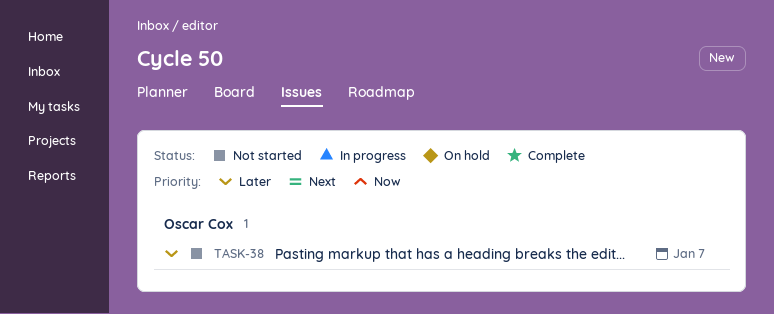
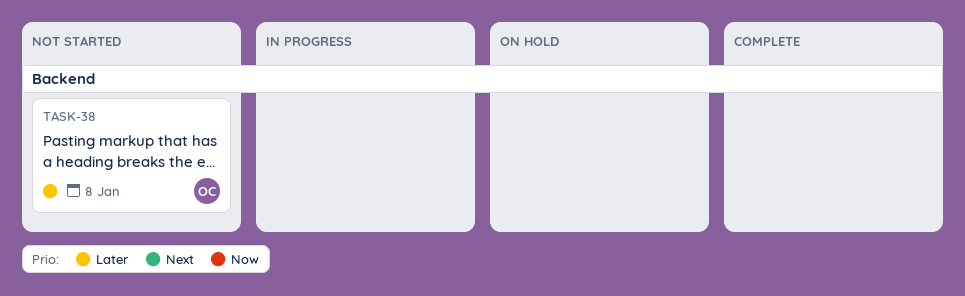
TASK-38, due: Jan 7 -> Jan 8

